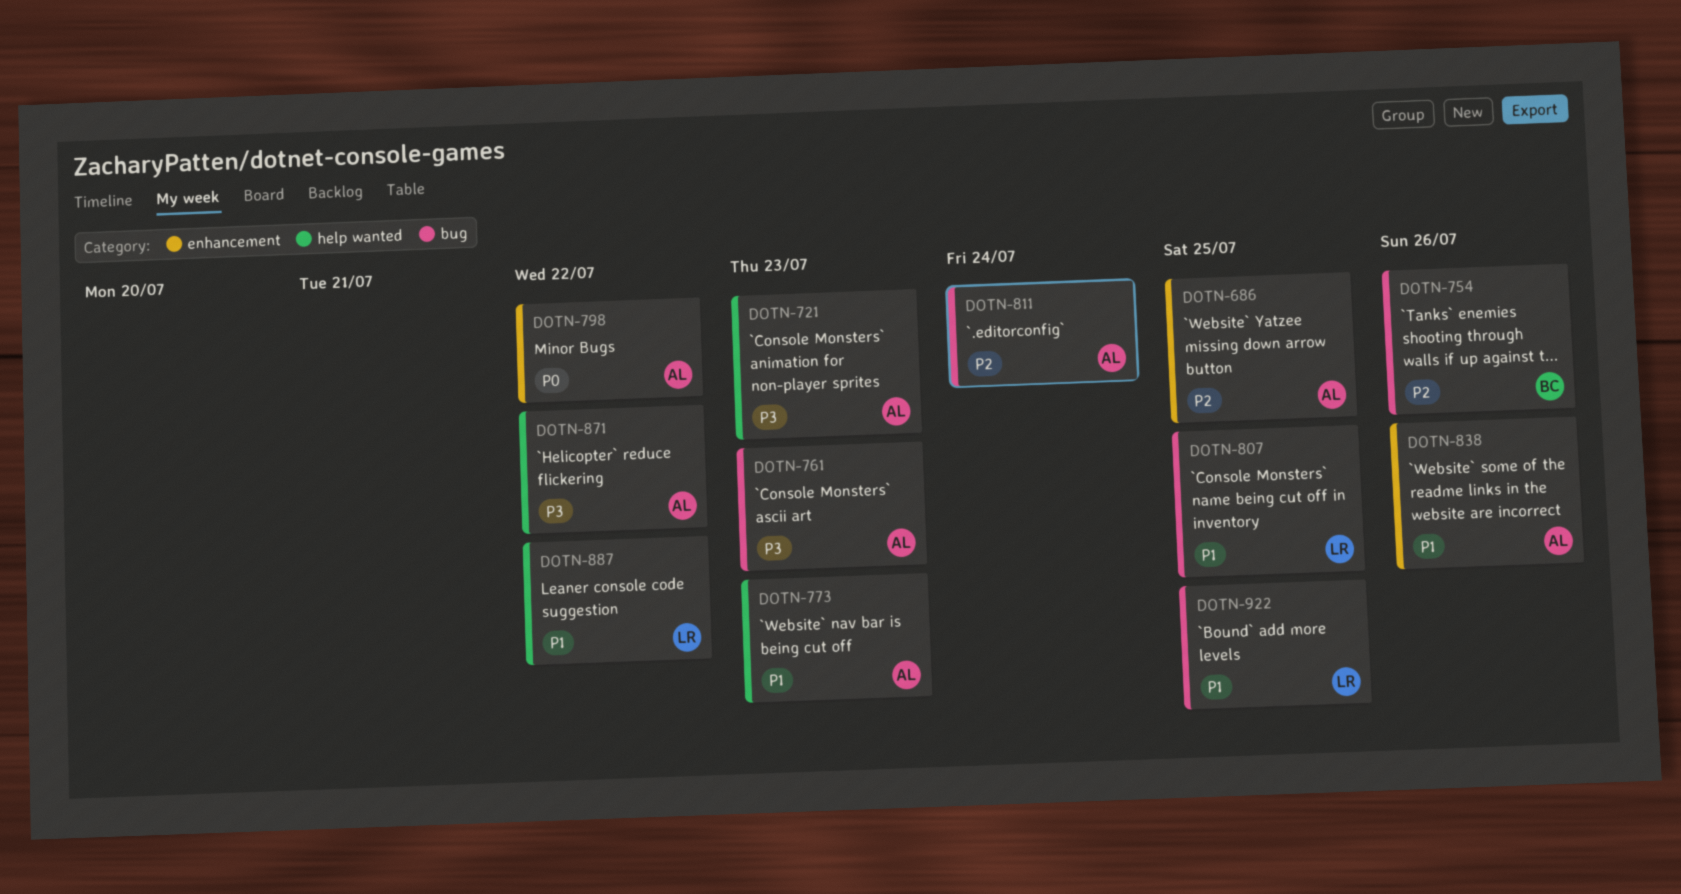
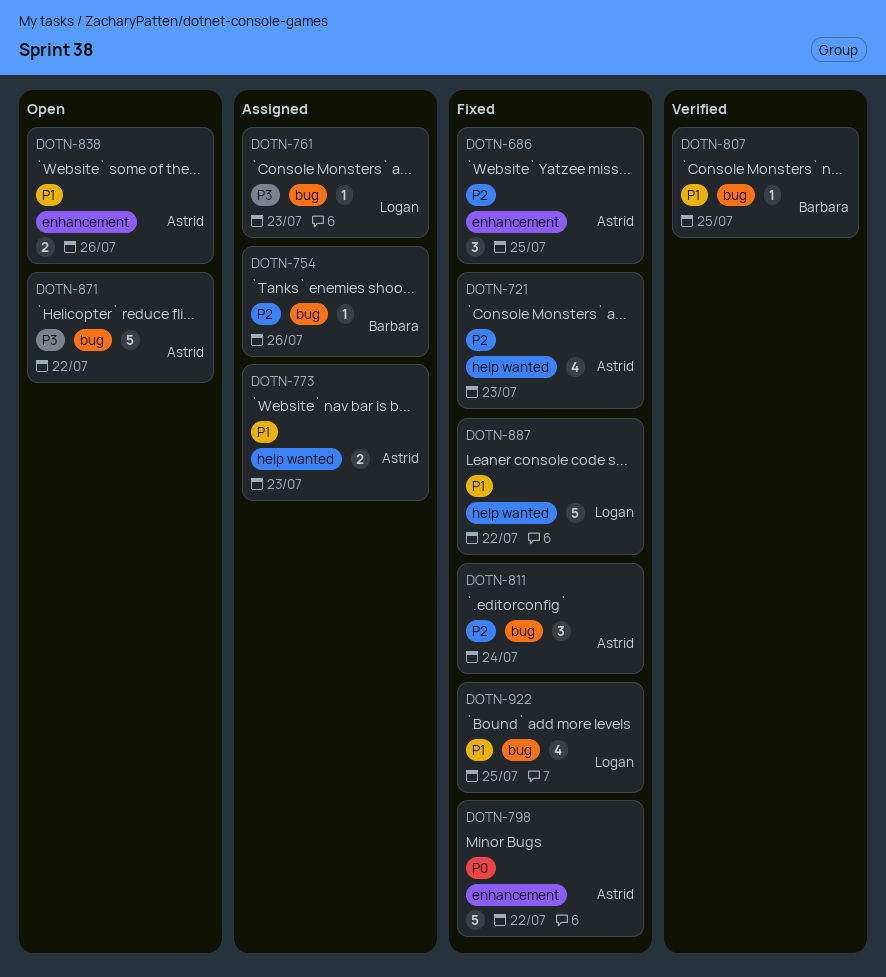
DOTN-721, priority: P3 -> P2
DOTN-761, owner: Astrid -> Logan
DOTN-807, owner: Logan -> Barbara
DOTN-871, label: help wanted -> bug

